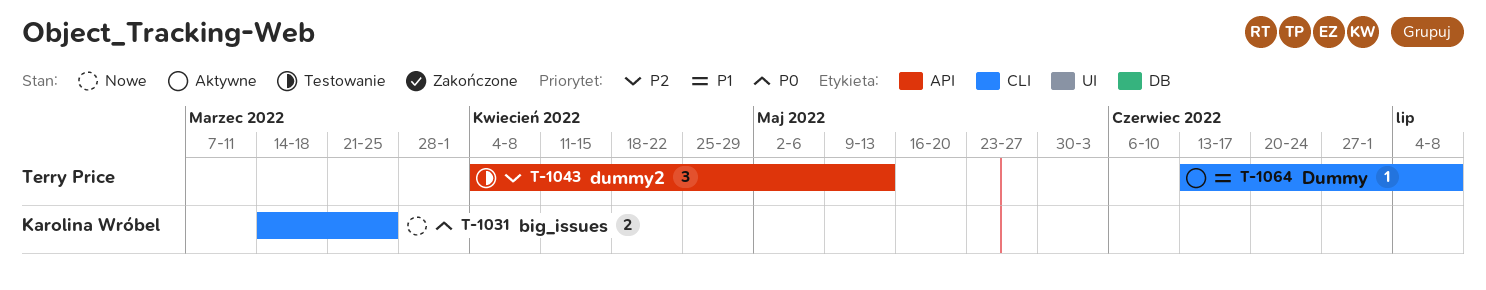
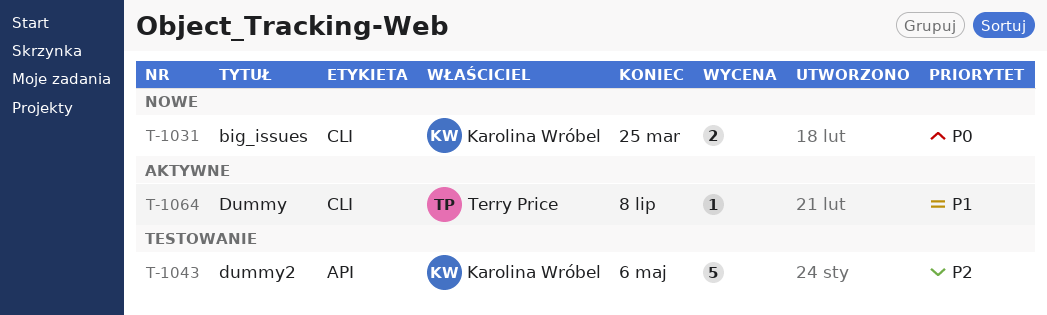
T-1043, owner: Terry Price -> Karolina Wróbel
T-1043, estimate: 3 -> 5
T-1043, due: May 13 -> May 6

